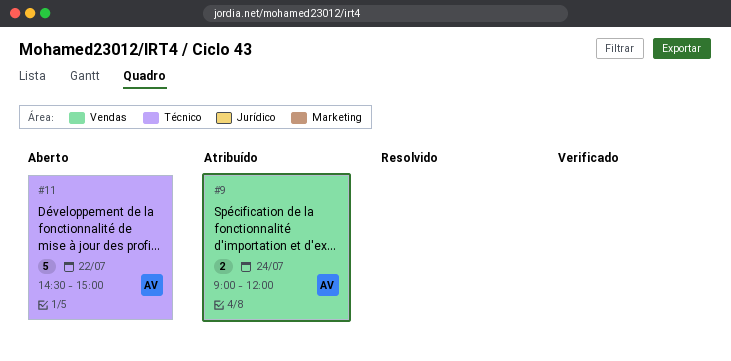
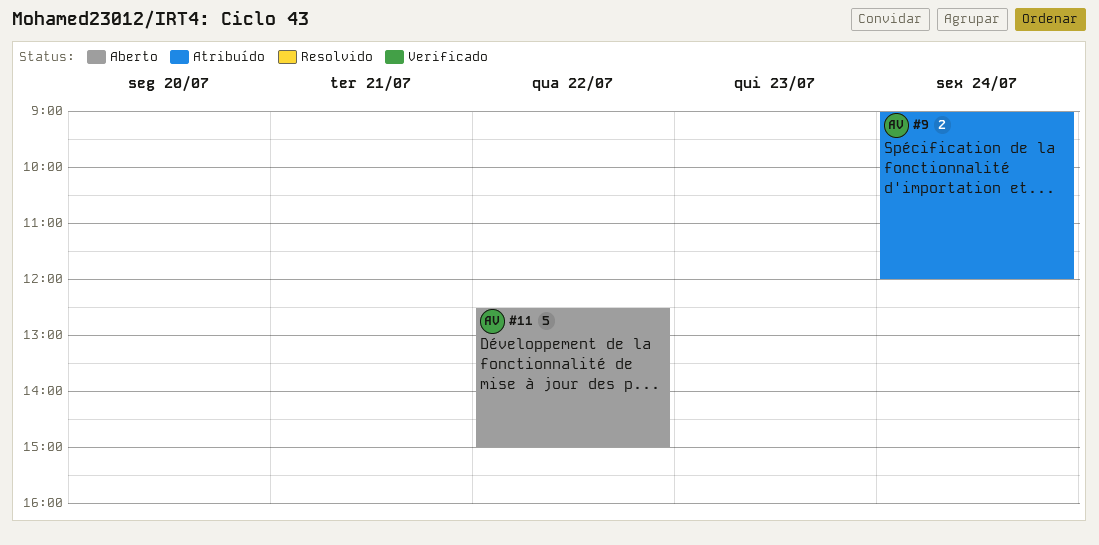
#11, begins: 14:30 -> 12:30

